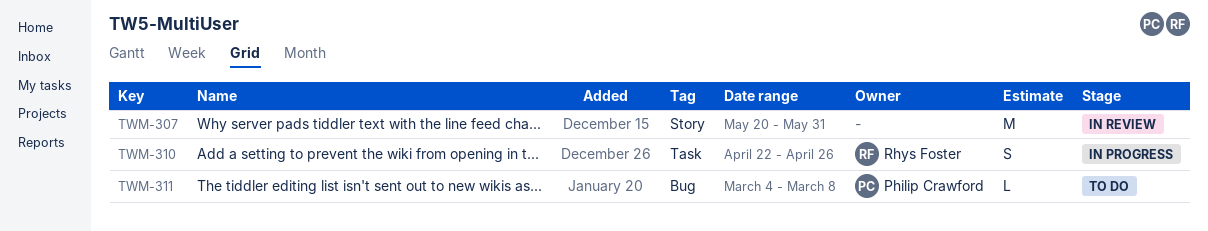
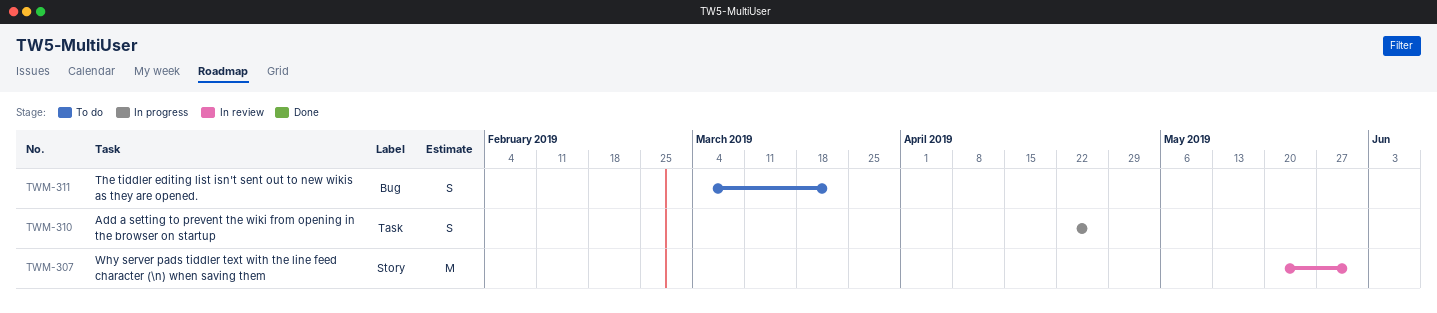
TWM-311, estimate: L -> S
TWM-311, due: Mar 8 -> Mar 22

